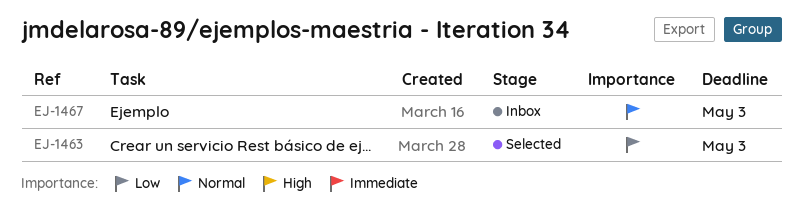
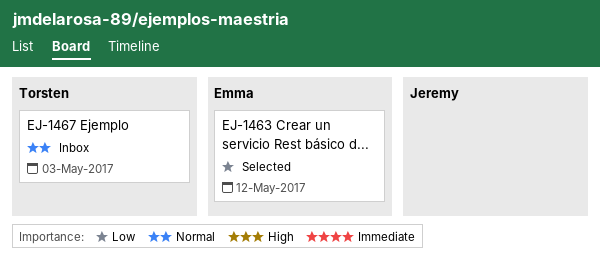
EJ-1463, due: May 3 -> May 12

